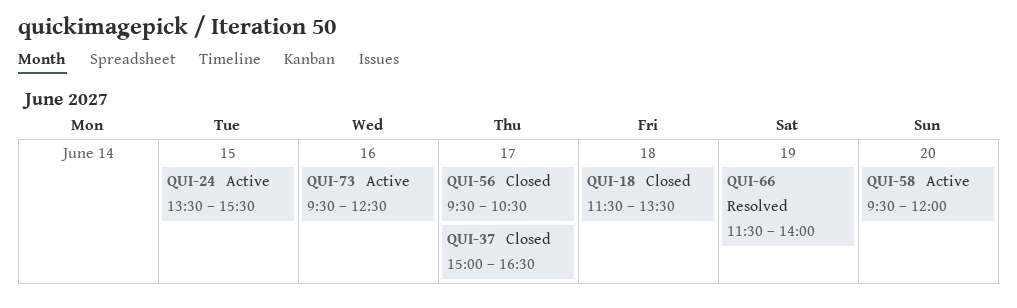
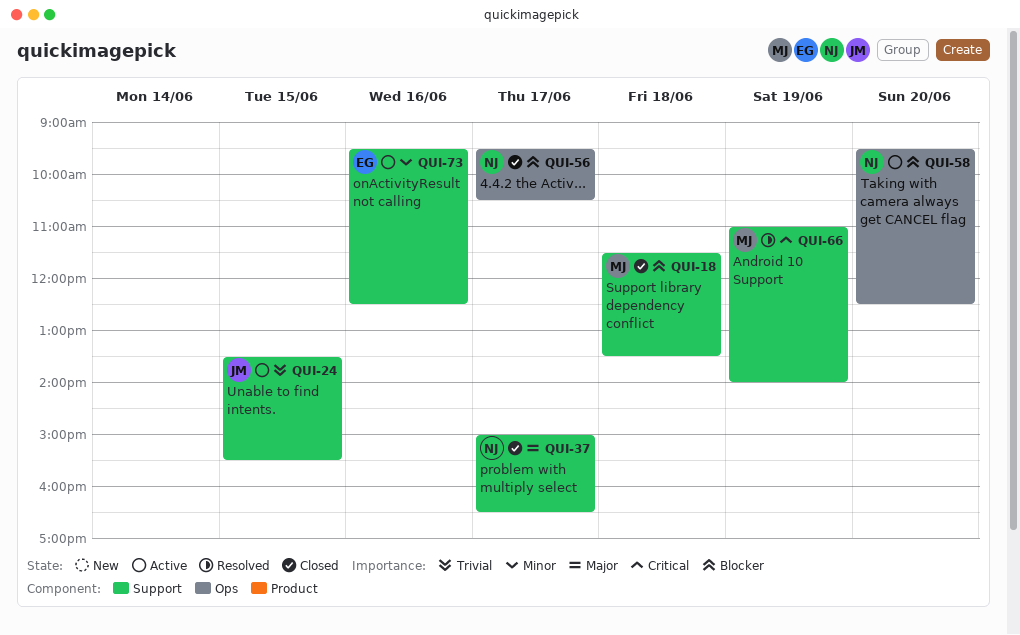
QUI-58, ends: 12:00 -> 12:30
QUI-66, begins: 11:30 -> 11:00

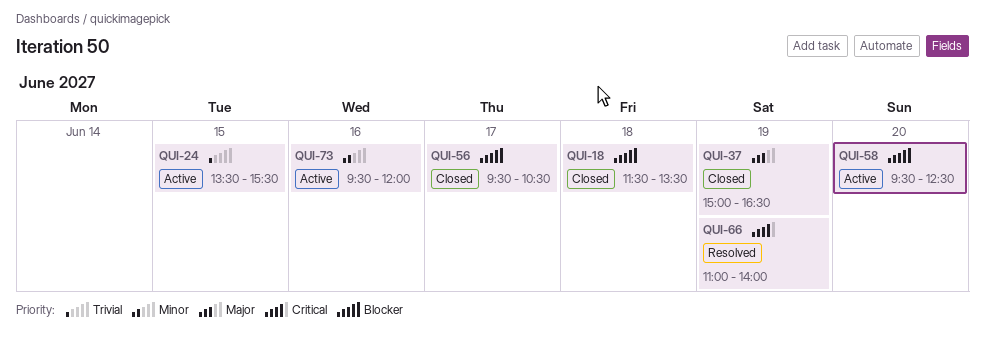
QUI-37, day: Jun 17 -> Jun 19
QUI-73, ends: 12:30 -> 12:00

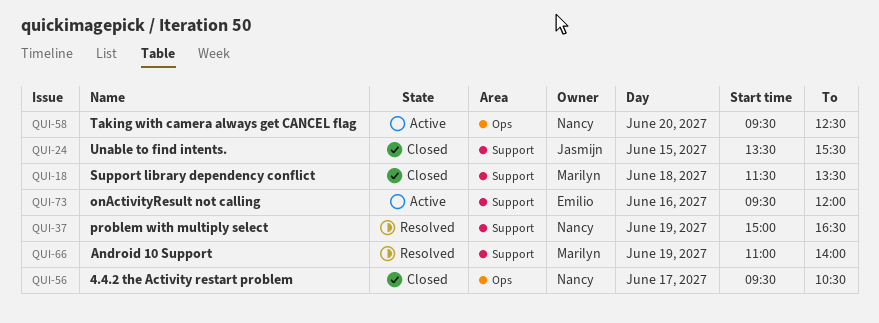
QUI-24, status: Active -> Closed
QUI-37, status: Closed -> Resolved

